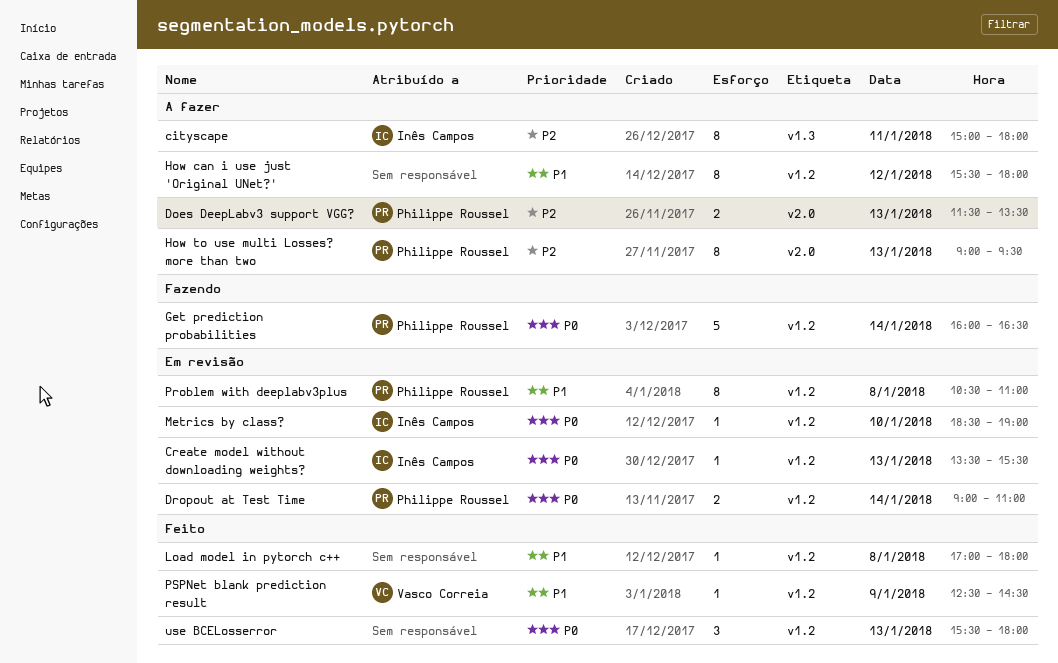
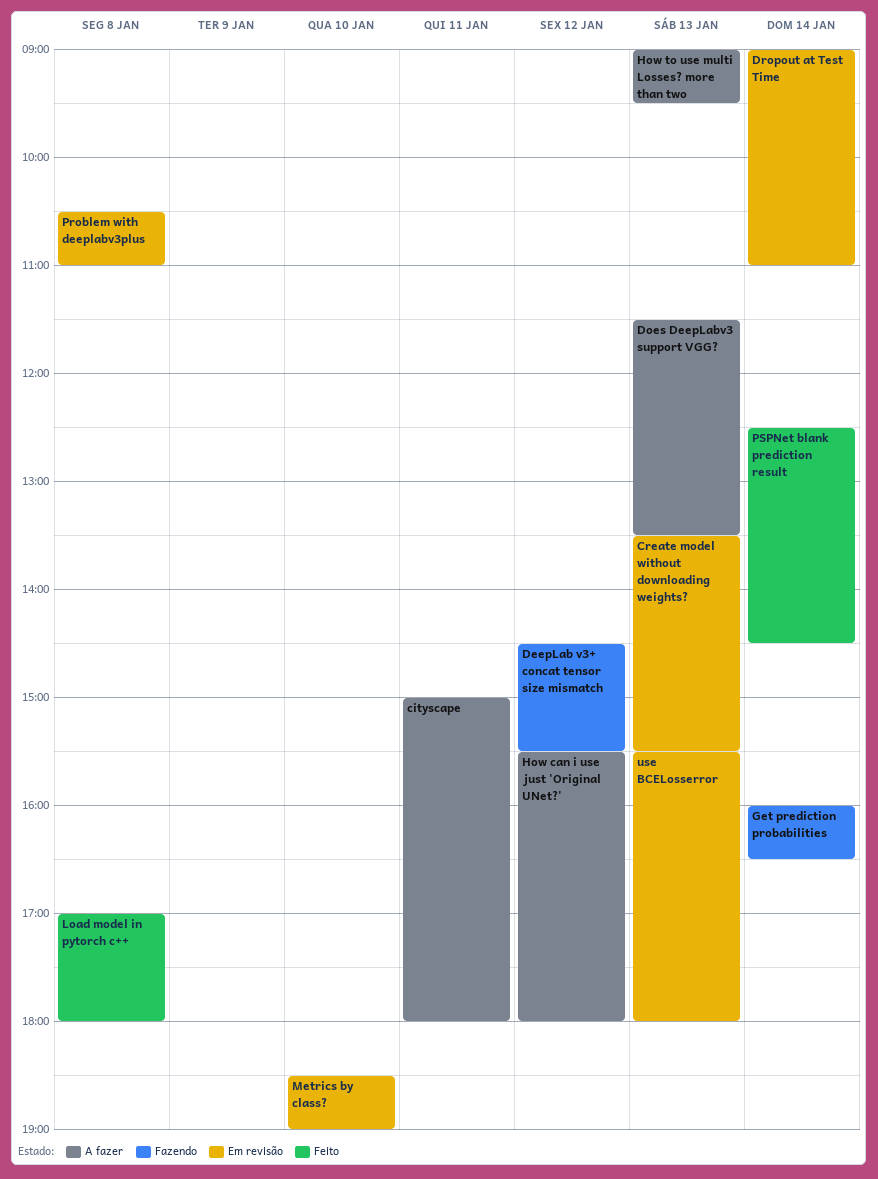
DeepLab v3+ concat tensor size mismatch: none -> present
PSPNet blank prediction result, day: Jan 9 -> Jan 14
use BCELosserror, status: Feito -> Em revisão

